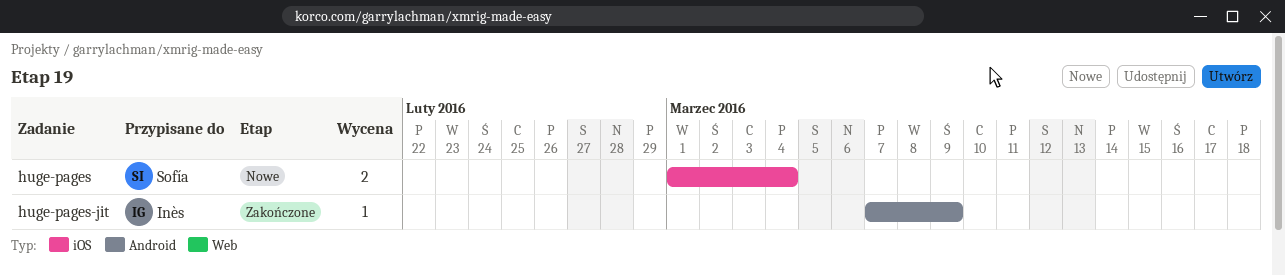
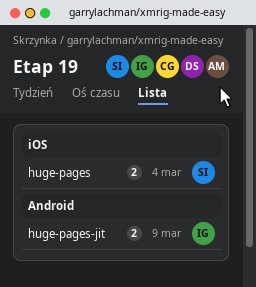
huge-pages-jit, estimate: 1 -> 2

